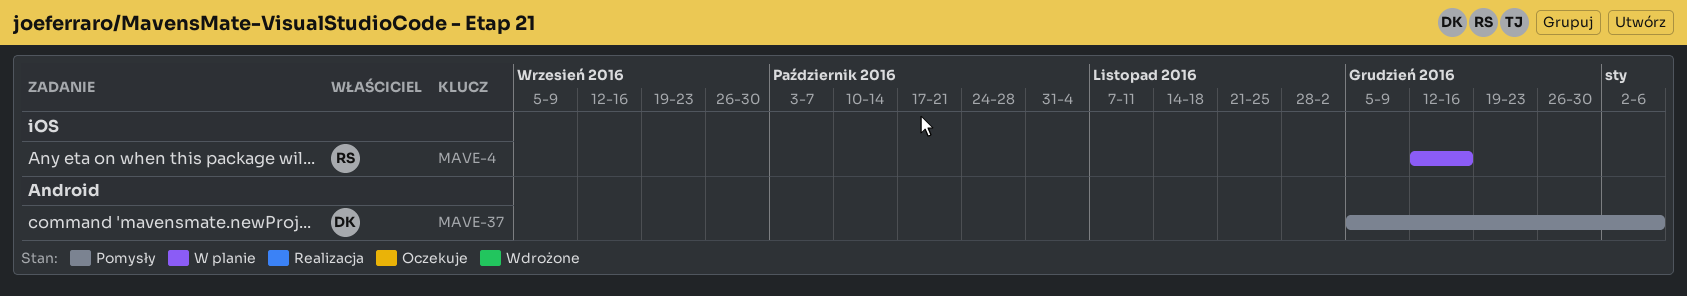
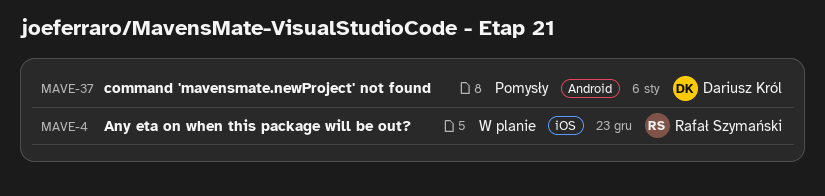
MAVE-4, due: Dec 16 -> Dec 23

